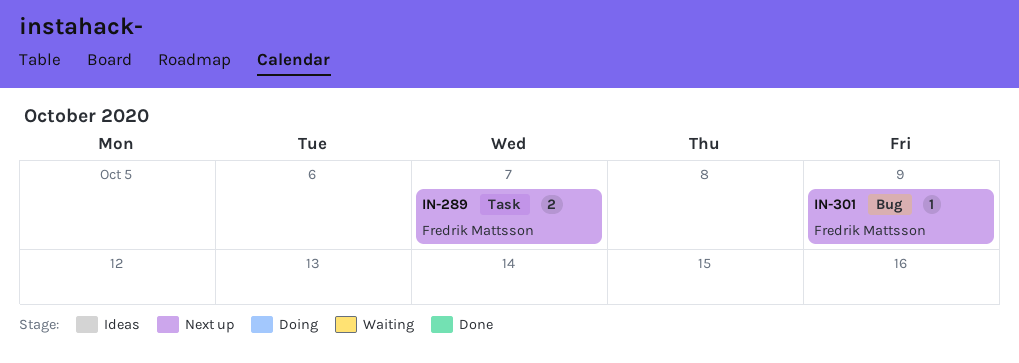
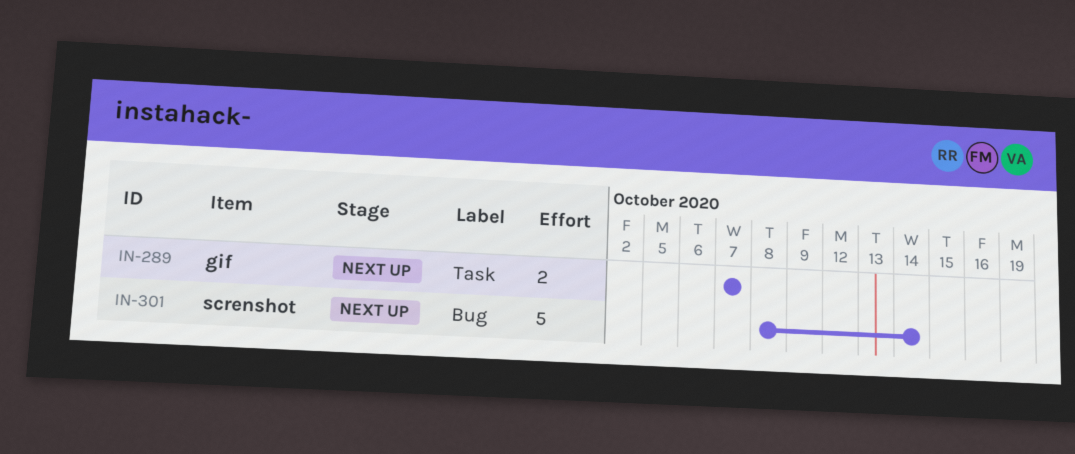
IN-301, estimate: 1 -> 5
IN-301, due: Oct 9 -> Oct 14

